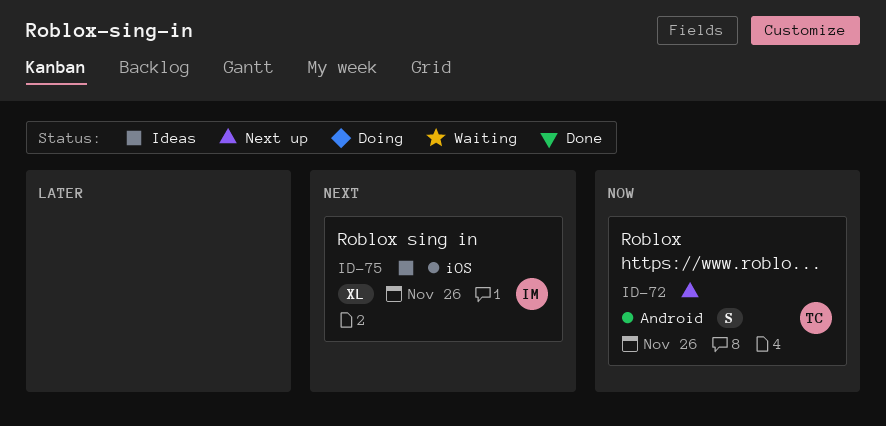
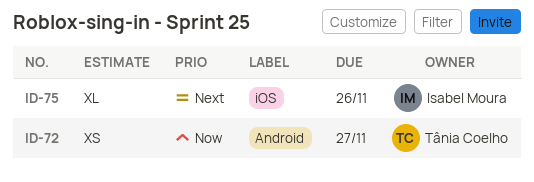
ID-72, estimate: S -> XS
ID-72, due: Nov 26 -> Nov 27

